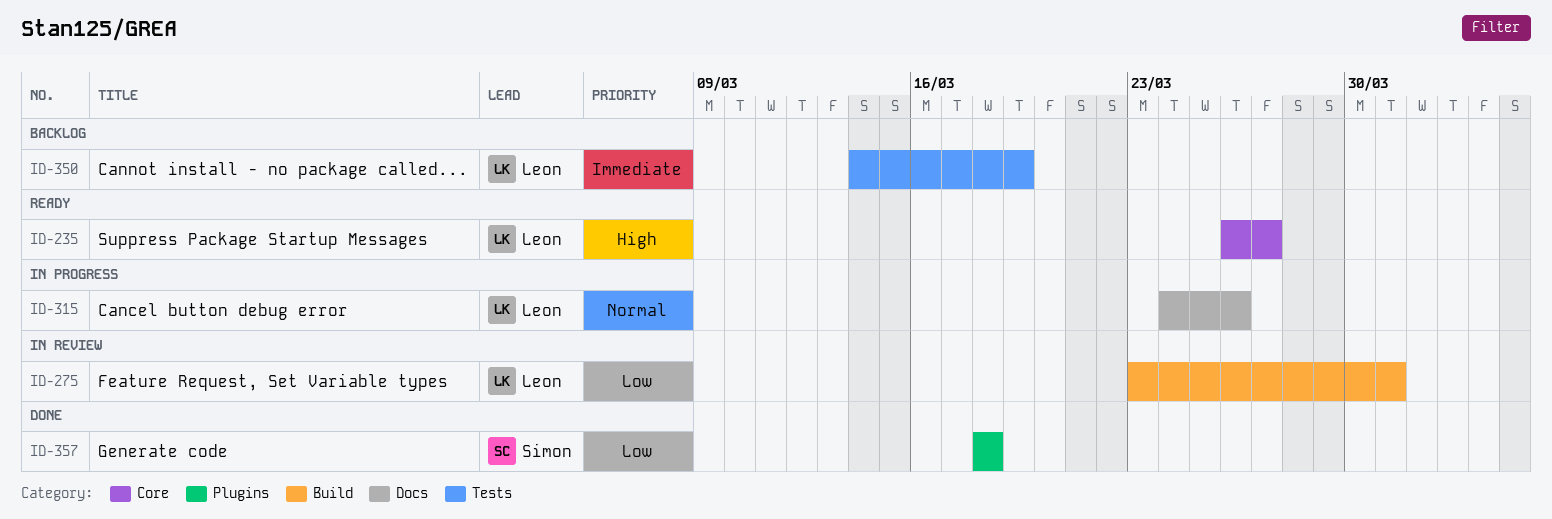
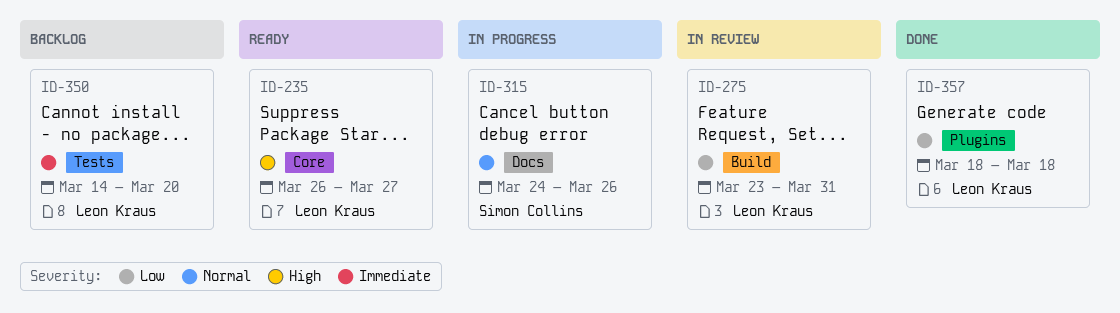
ID-315, owner: Leon Kraus -> Simon Collins
ID-350, due: Mar 19 -> Mar 20
ID-357, owner: Simon Collins -> Leon Kraus

